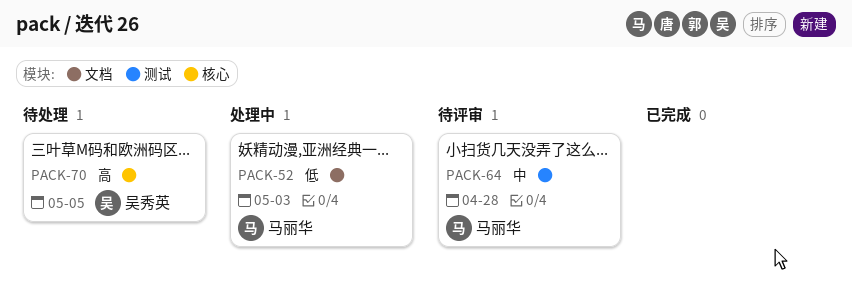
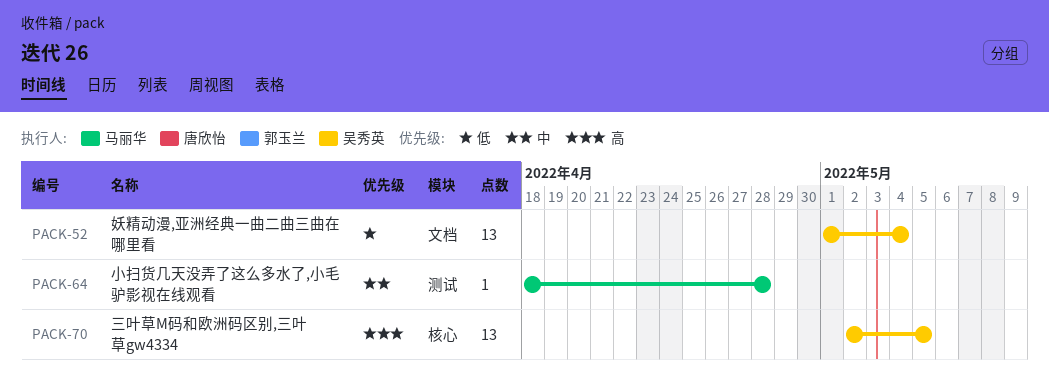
PACK-52, owner: 马丽华 -> 吴秀英
PACK-52, due: May 3 -> May 4

